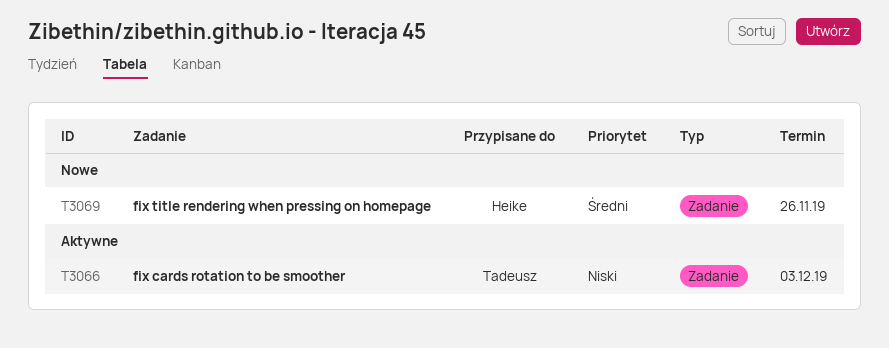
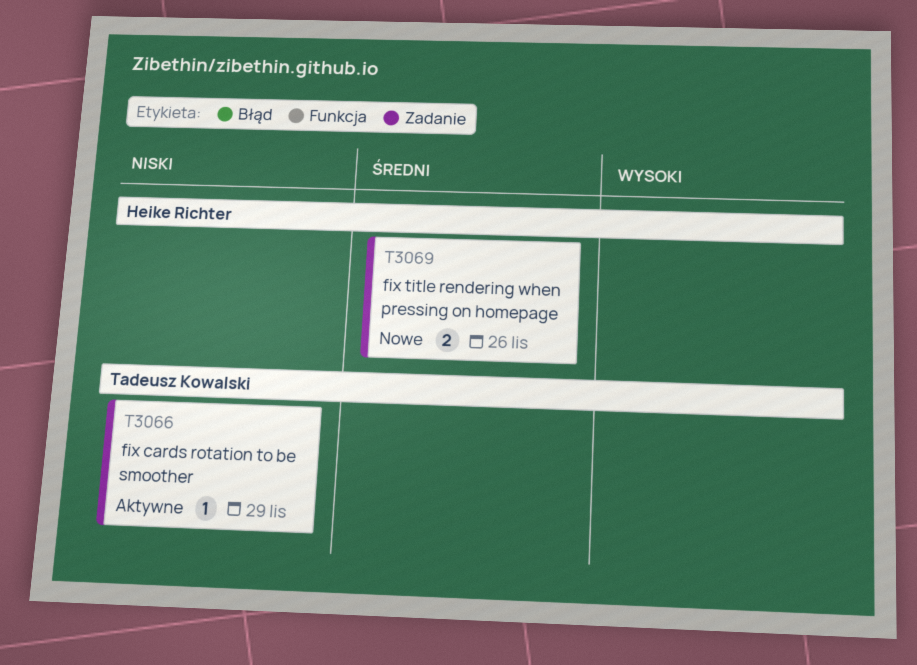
T3066, due: Dec 3 -> Nov 29

